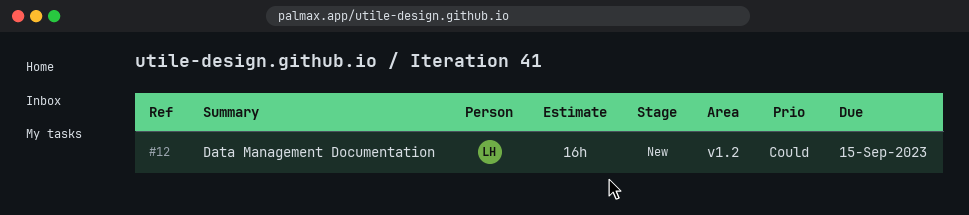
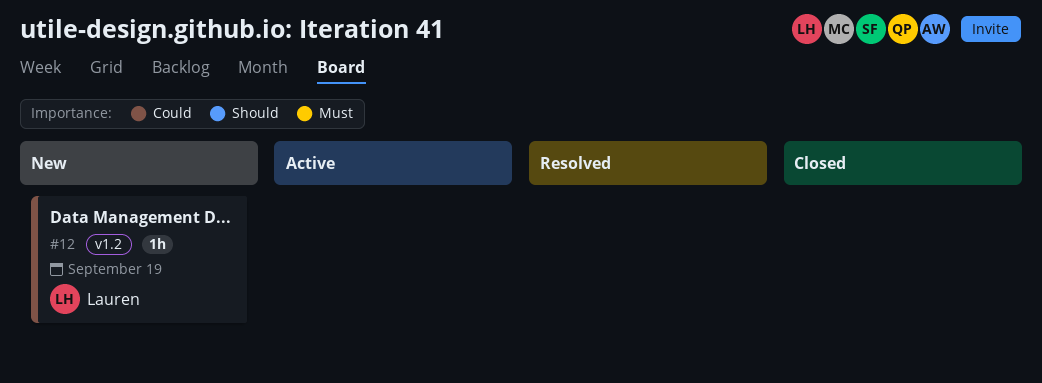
#12, estimate: 16h -> 1h
#12, due: Sep 15 -> Sep 19

